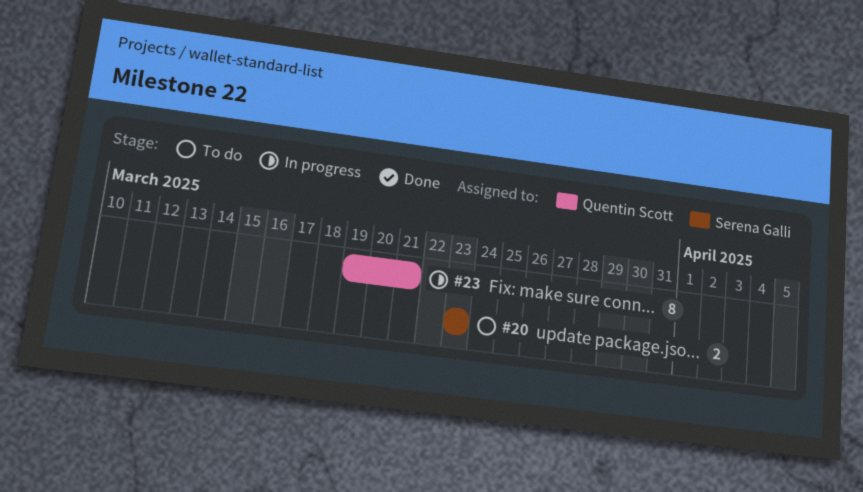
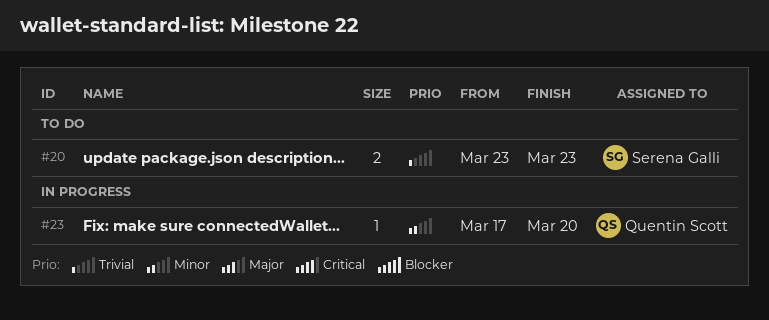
#23, estimate: 8 -> 1
#23, start: Mar 19 -> Mar 17
#23, due: Mar 21 -> Mar 20

